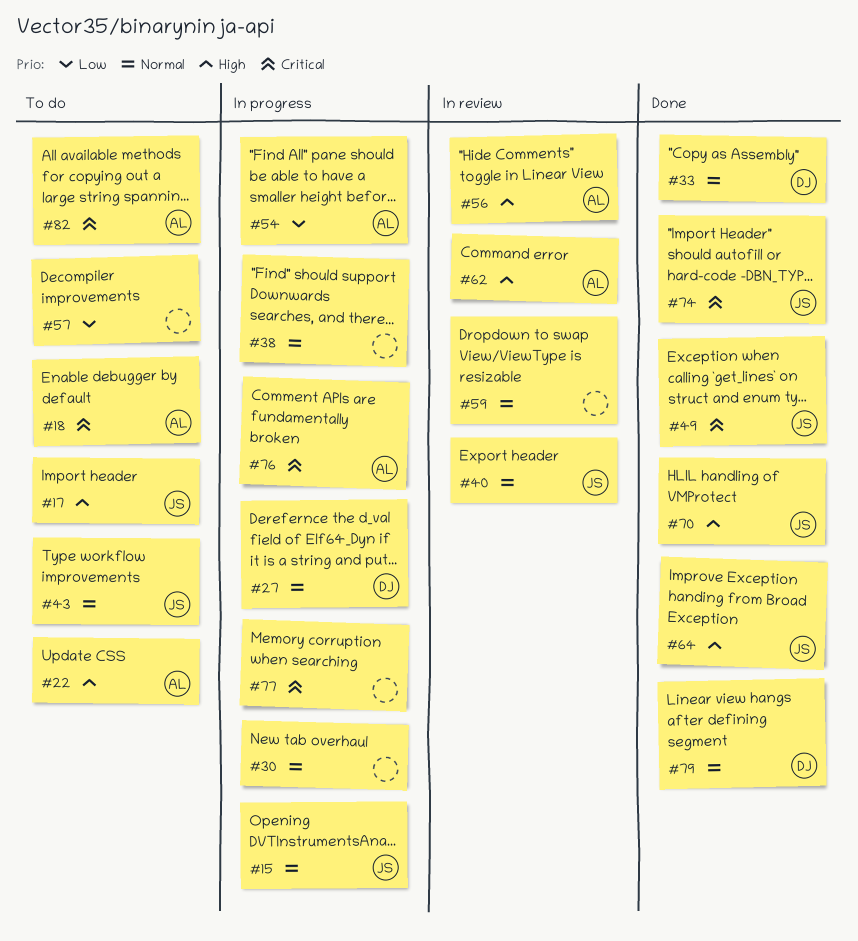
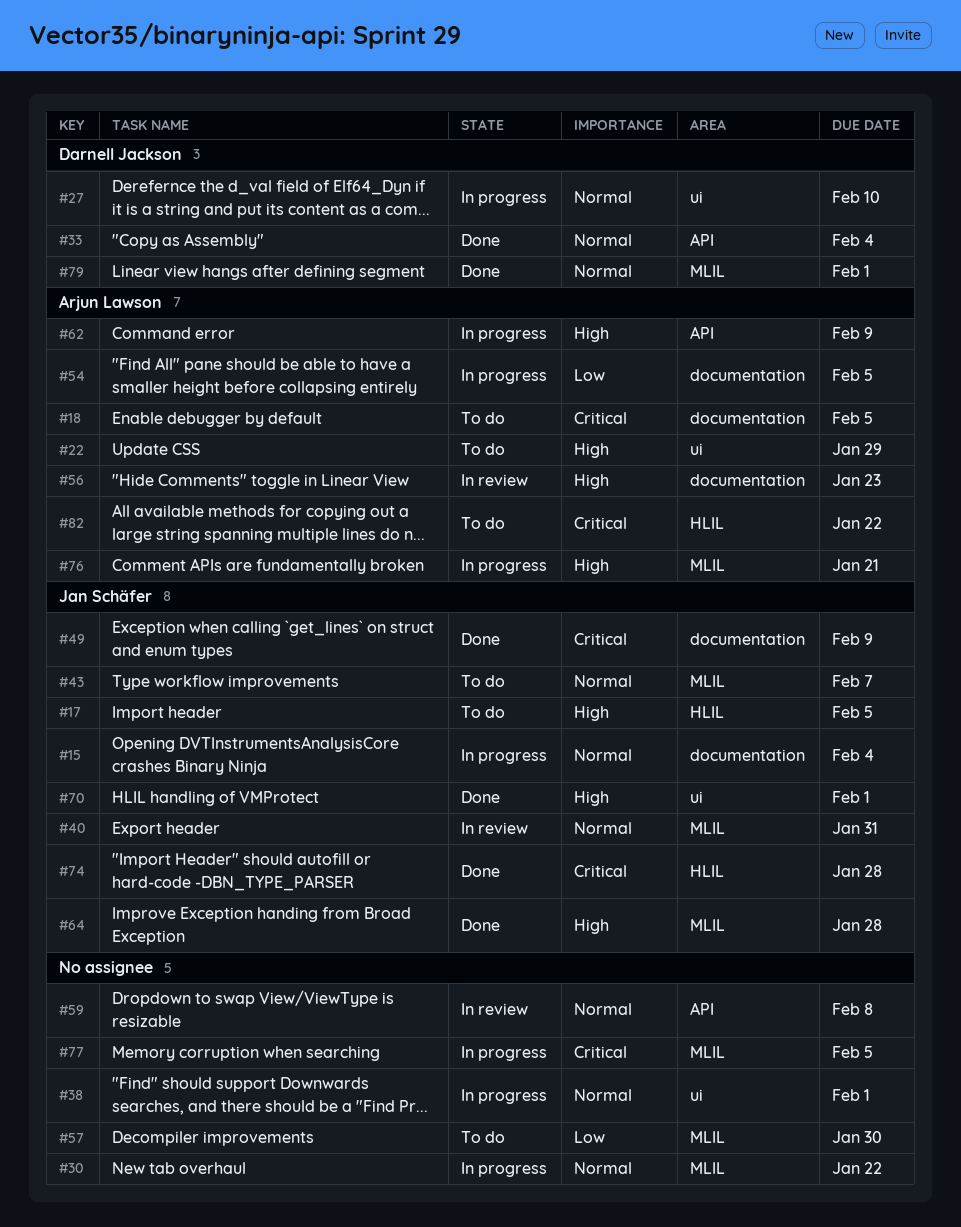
#62, status: In review -> In progress
#76, priority: Critical -> High

